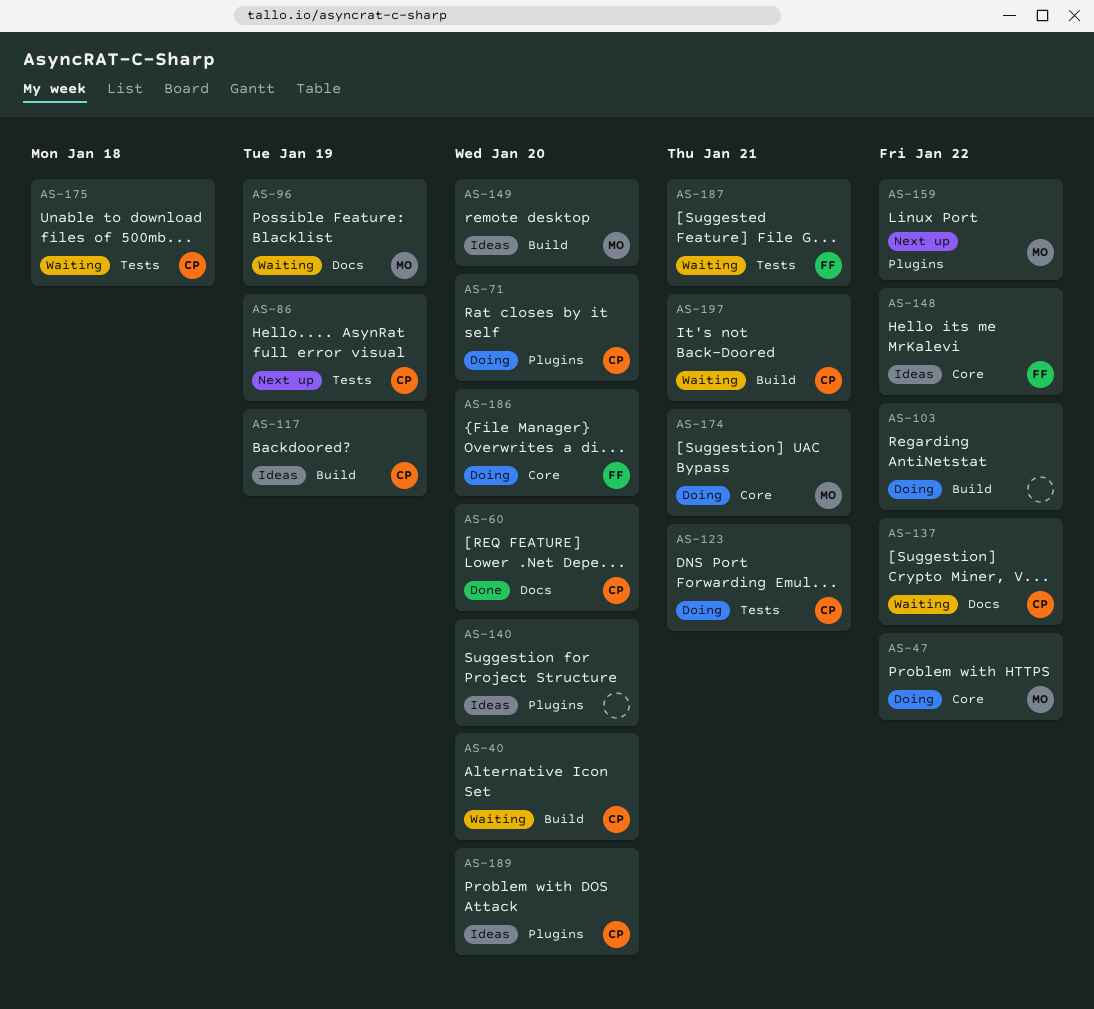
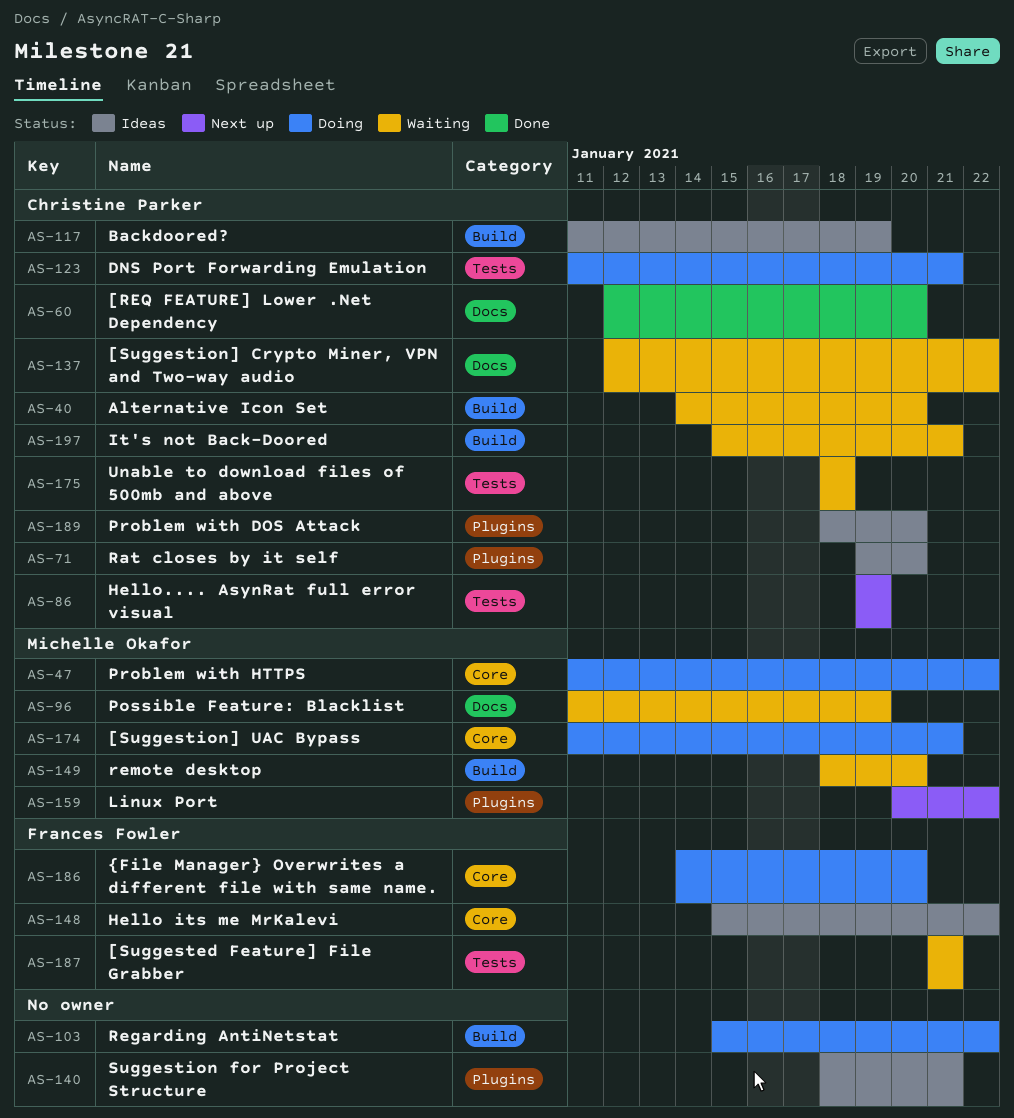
AS-71, status: Doing -> Ideas
AS-140, due: Jan 20 -> Jan 21
AS-149, status: Ideas -> Waiting

